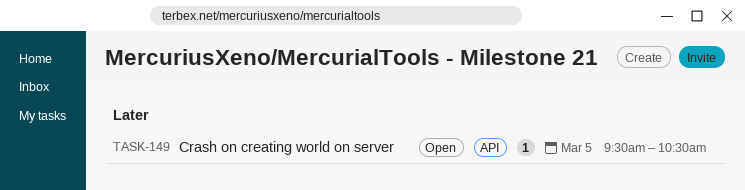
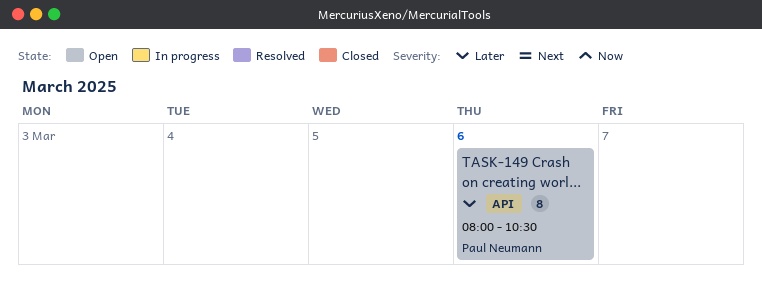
TASK-149, estimate: 1 -> 8
TASK-149, day: Mar 5 -> Mar 6
TASK-149, begins: 09:30 -> 08:00

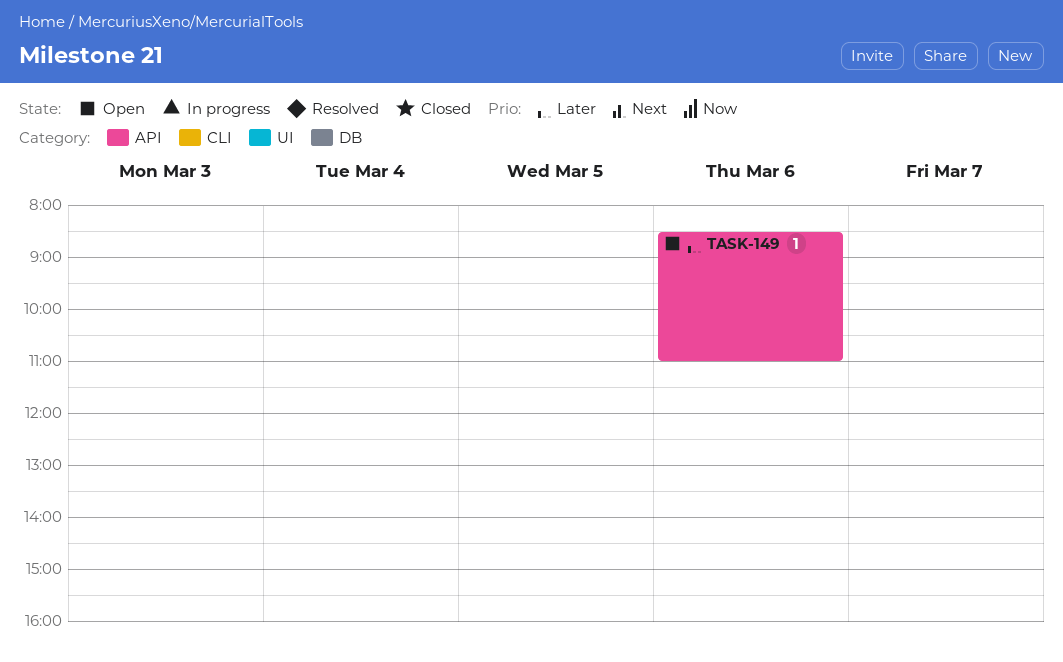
TASK-149, estimate: 8 -> 1
TASK-149, begins: 08:00 -> 08:30
TASK-149, ends: 10:30 -> 11:00

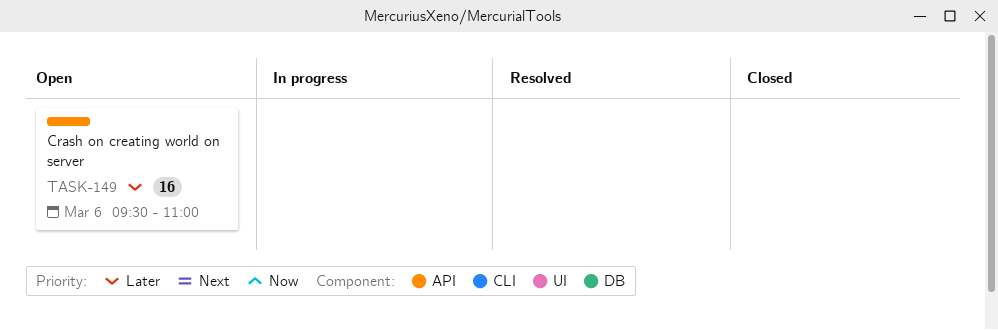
TASK-149, estimate: 1 -> 16
TASK-149, begins: 08:30 -> 09:30

